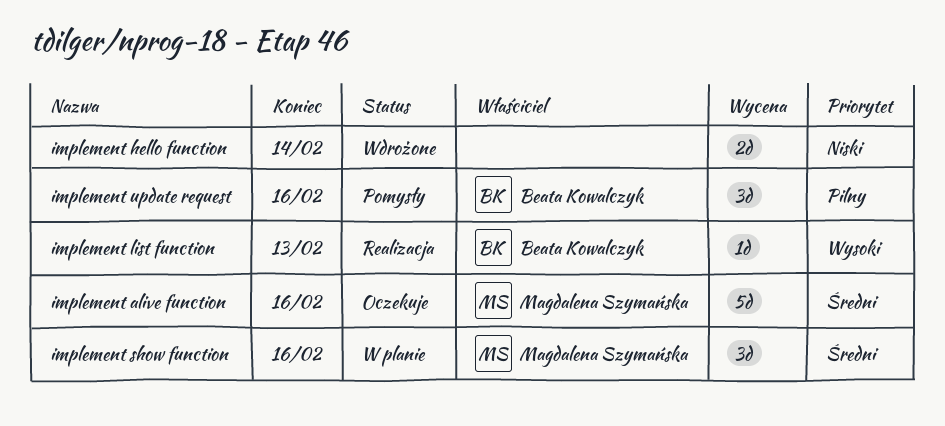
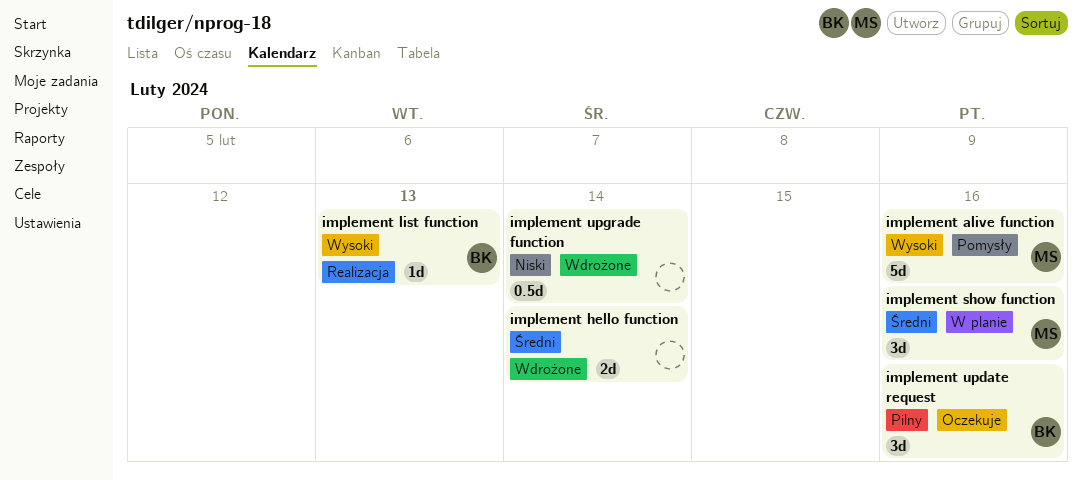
implement alive function, status: Oczekuje -> Pomysły
implement alive function, priority: Średni -> Wysoki
implement hello function, priority: Niski -> Średni
implement update request, status: Pomysły -> Oczekuje
implement upgrade function: none -> present

